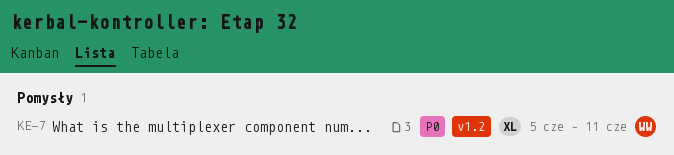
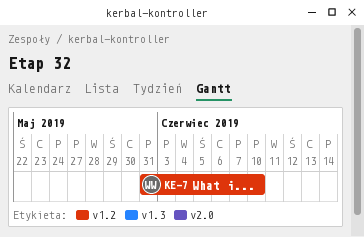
KE-7, start: Jun 5 -> May 31
KE-7, due: Jun 11 -> Jun 10

